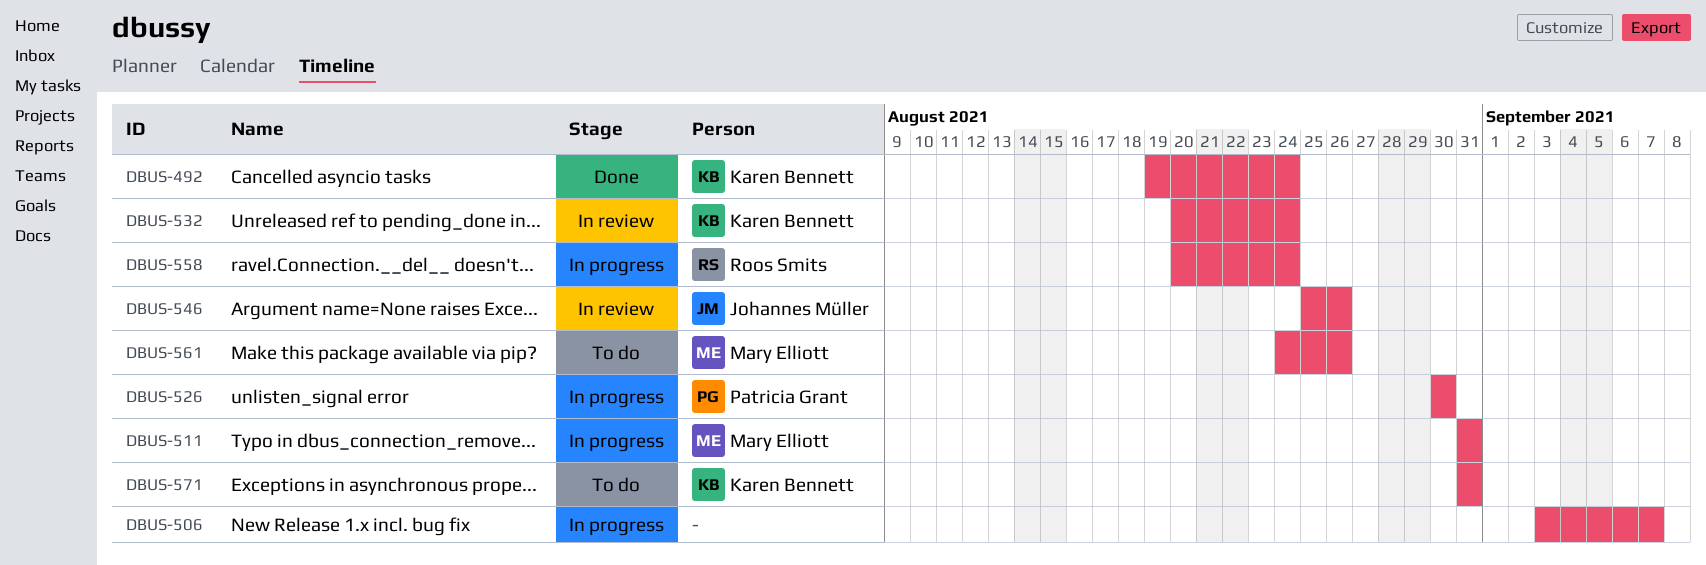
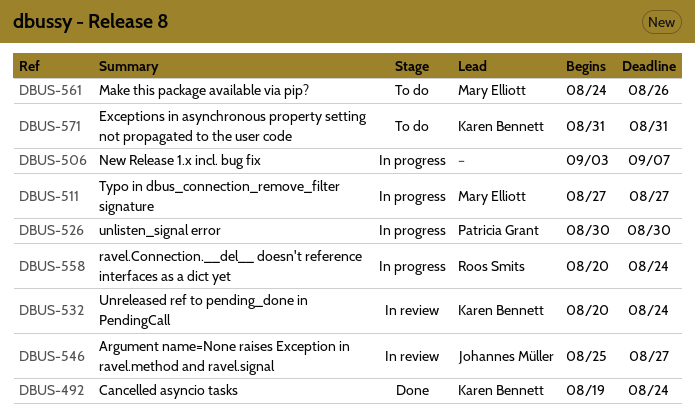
DBUS-511, start: Aug 31 -> Aug 27
DBUS-511, due: Aug 31 -> Aug 27
DBUS-546, due: Aug 26 -> Aug 27

